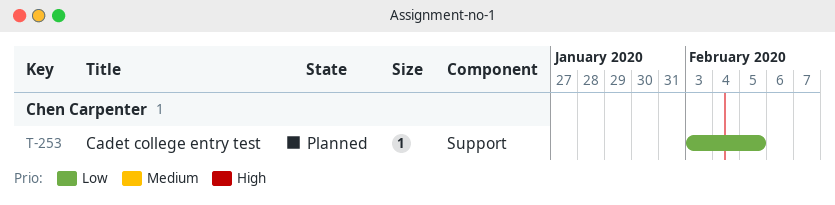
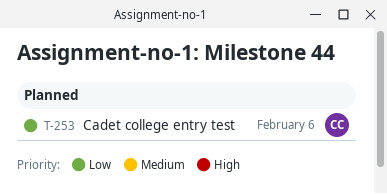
T-253, due: Feb 5 -> Feb 6

